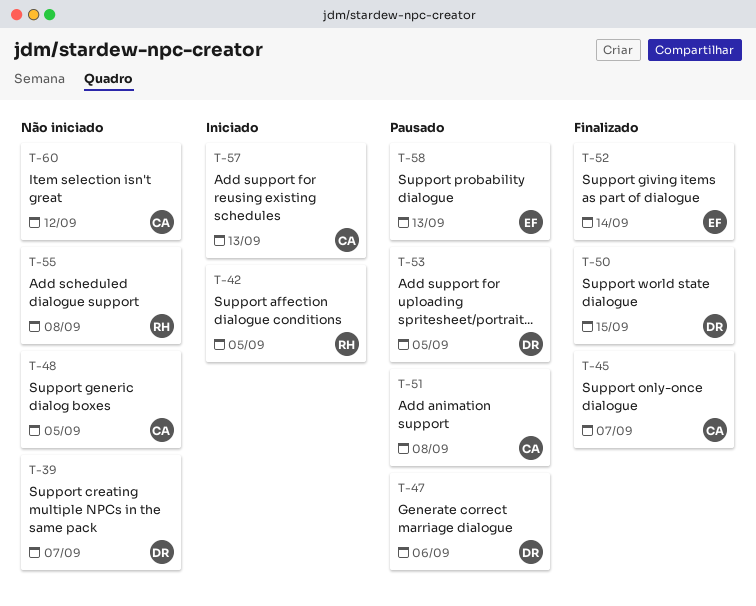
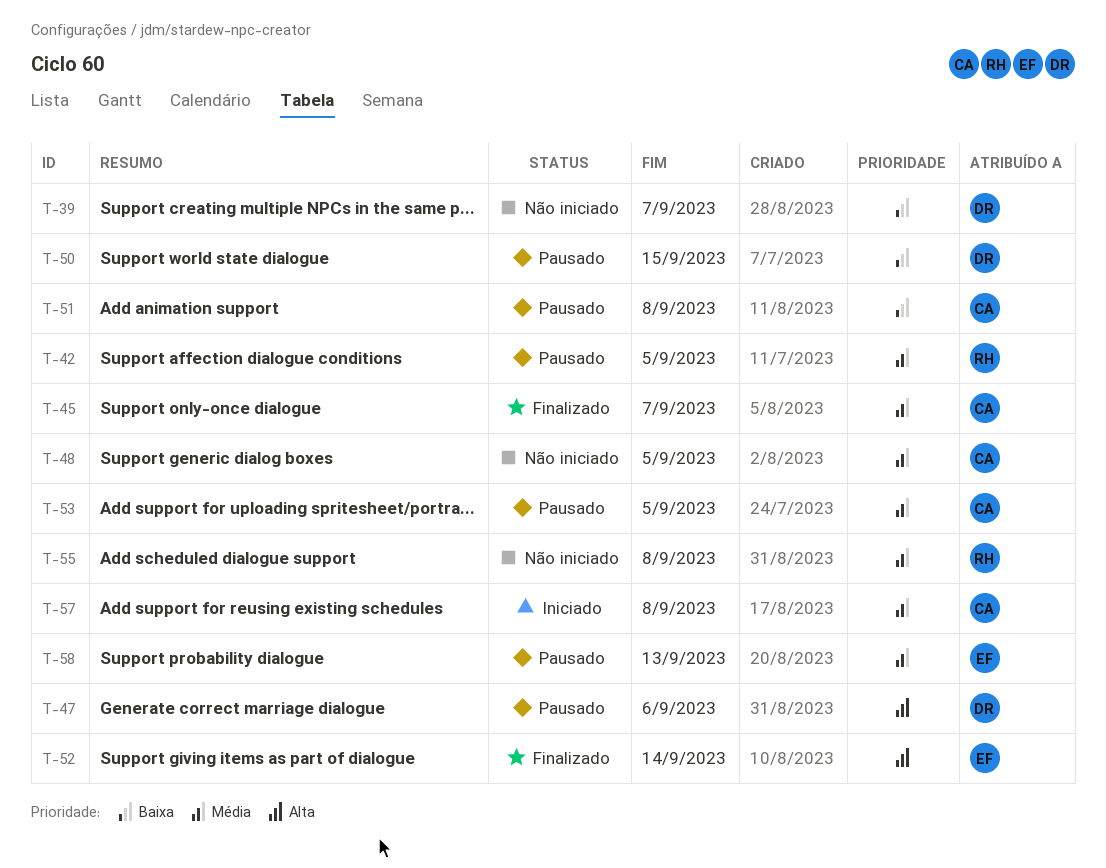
T-42, status: Iniciado -> Pausado
T-50, status: Finalizado -> Pausado
T-53, owner: DR -> CA
T-57, due: Sep 13 -> Sep 8
T-60: present -> none

